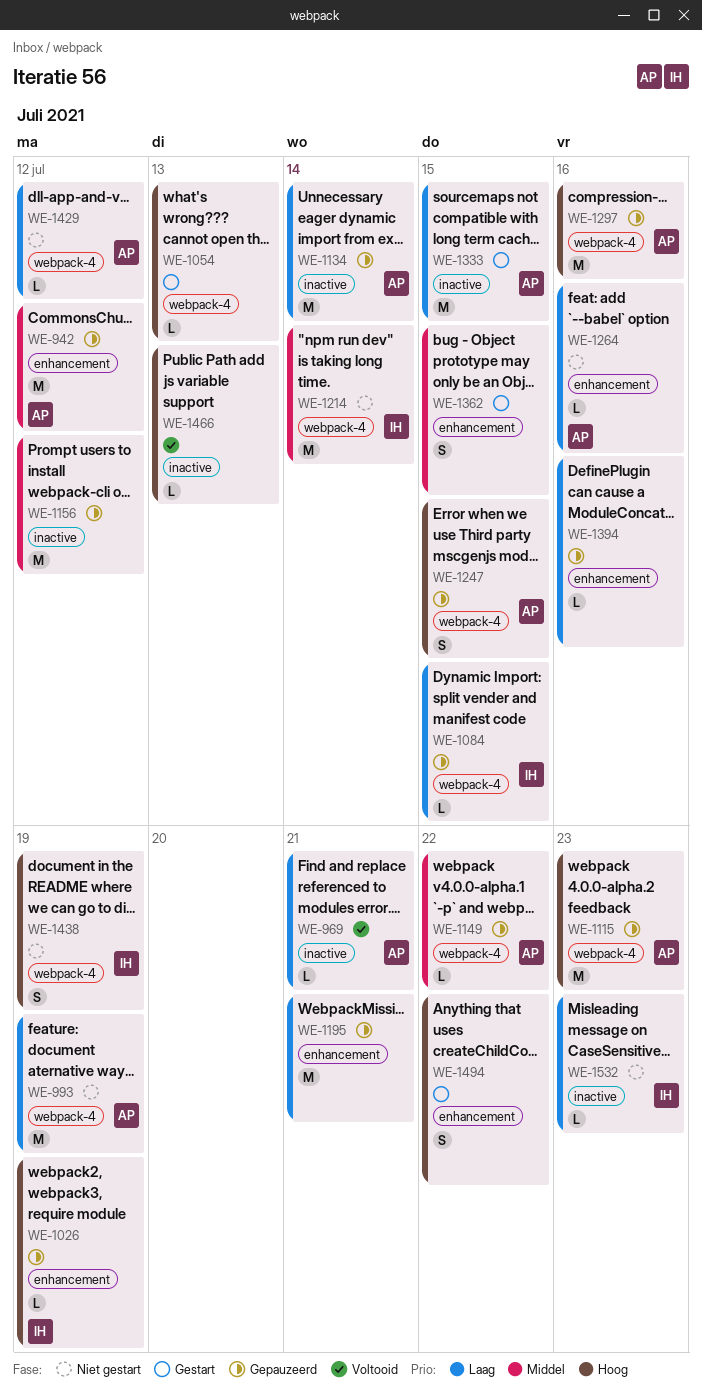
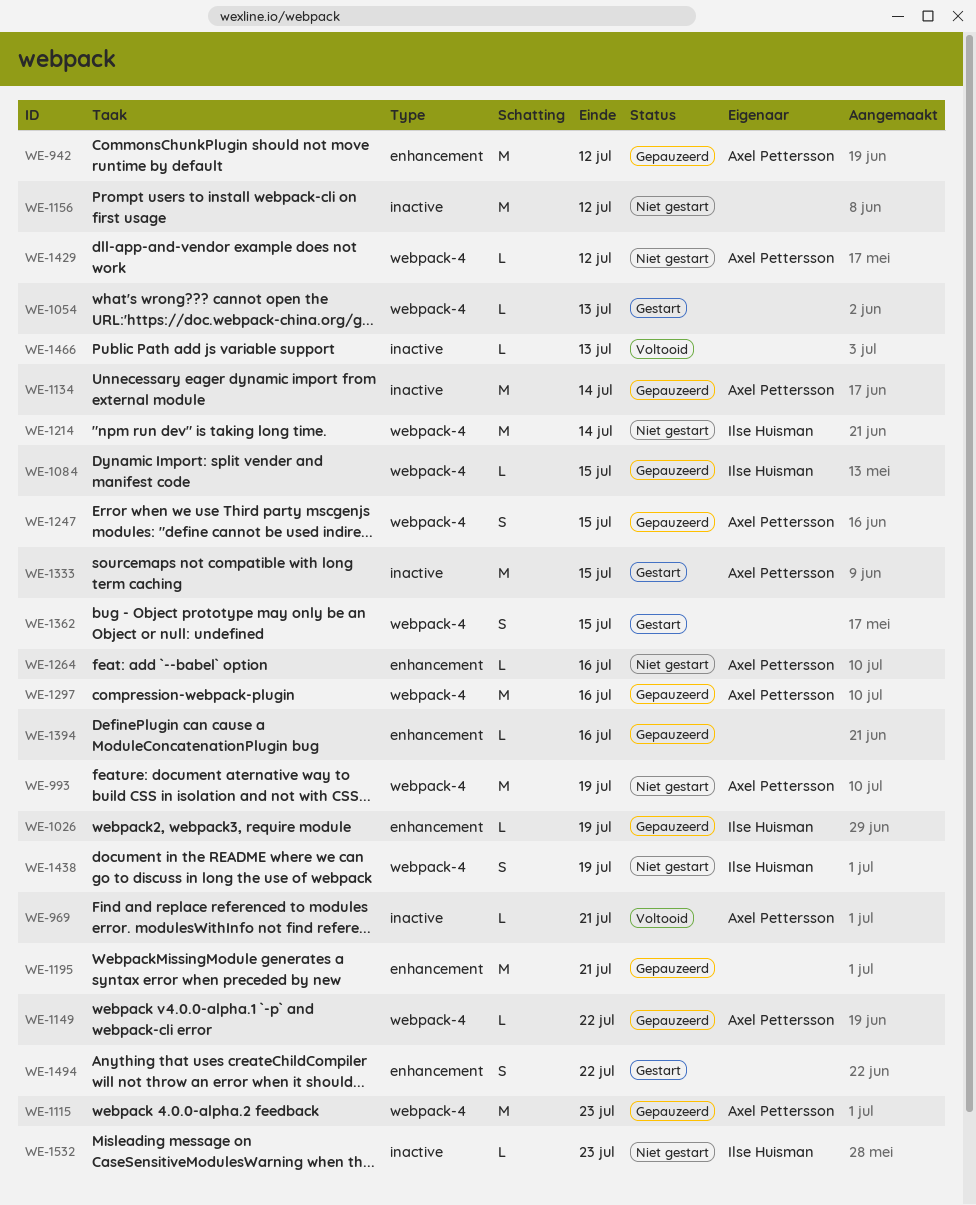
WE-1156, status: Gepauzeerd -> Niet gestart
WE-1362, label: enhancement -> webpack-4

